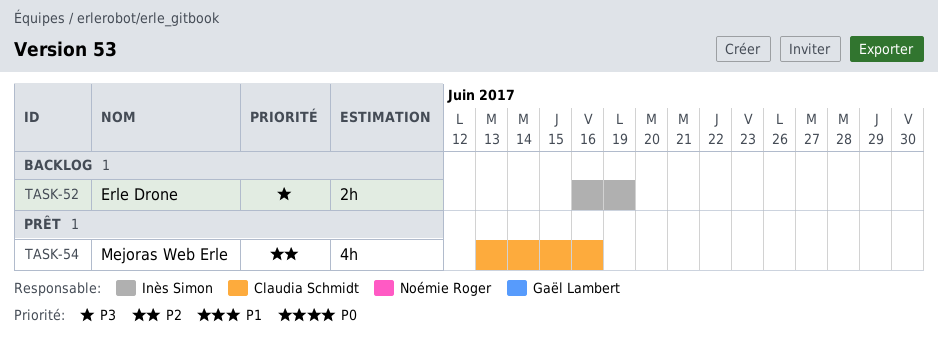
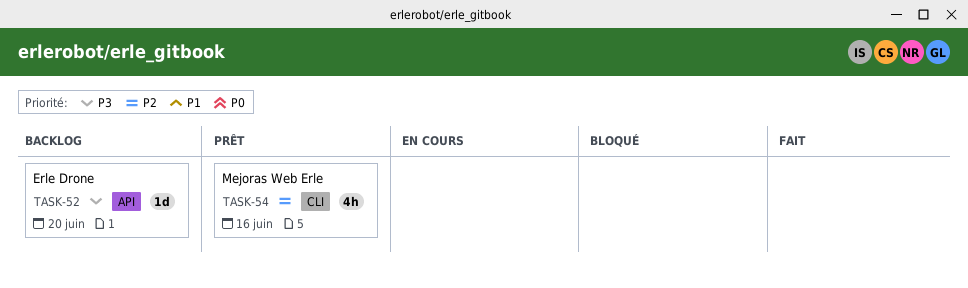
TASK-52, estimate: 2h -> 1d
TASK-52, due: Jun 19 -> Jun 20

